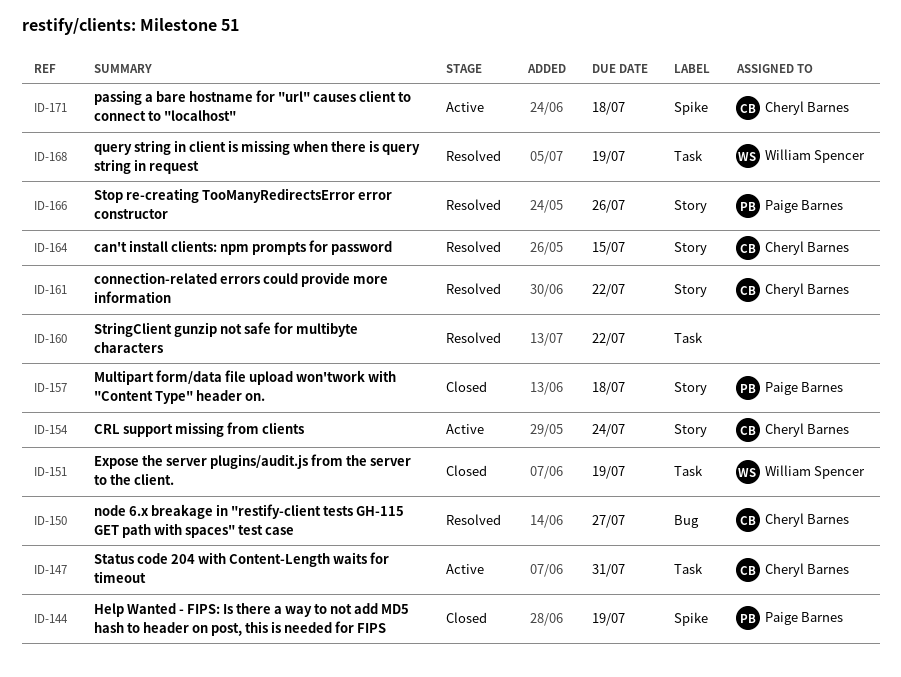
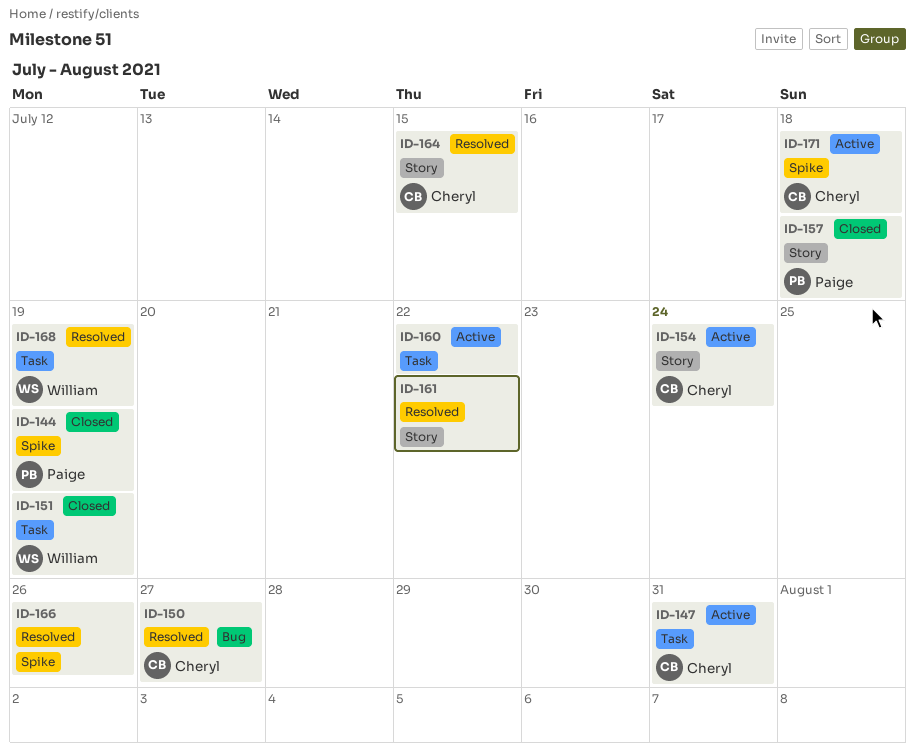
ID-160, status: Resolved -> Active
ID-161, owner: Cheryl Barnes -> none
ID-166, owner: Paige Barnes -> none
ID-166, label: Story -> Spike

